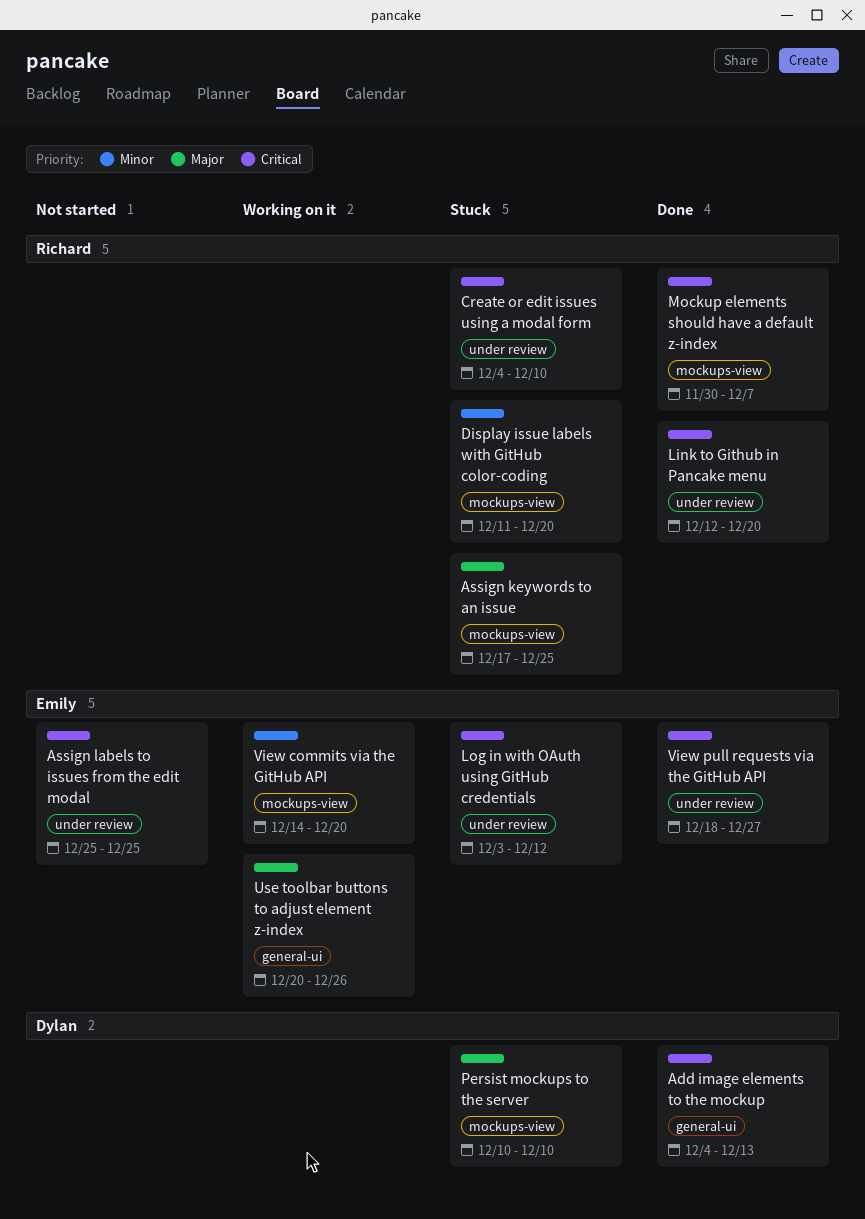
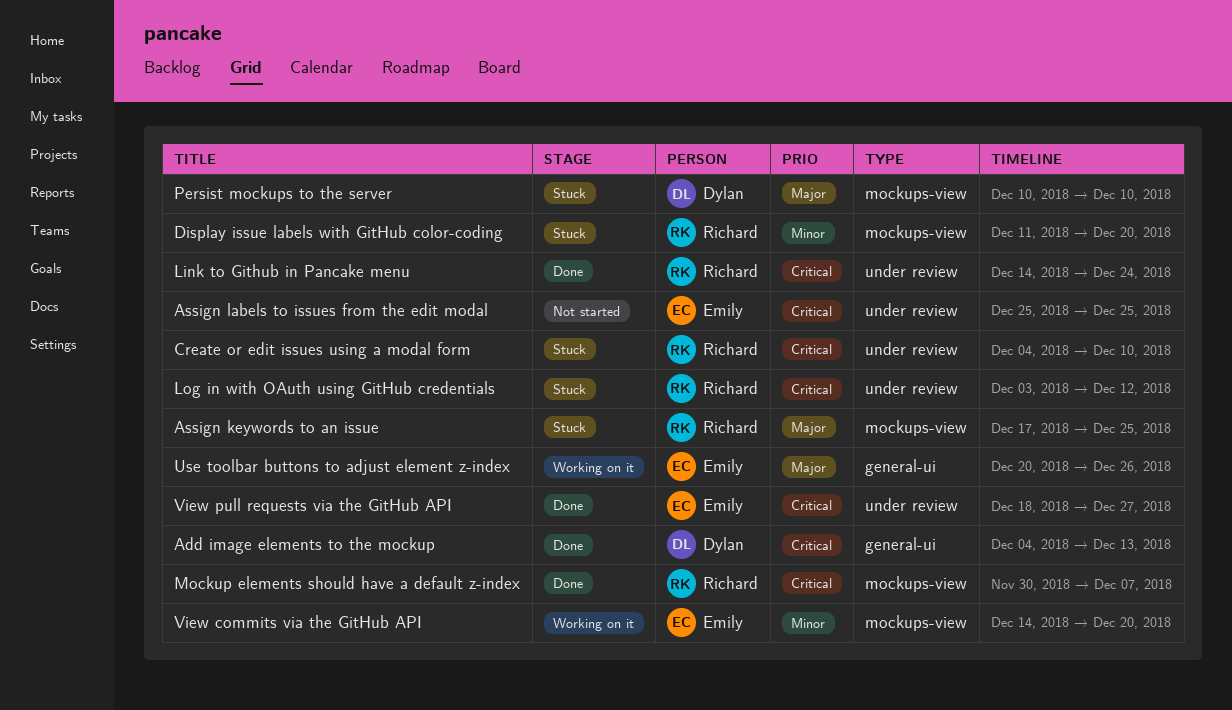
Link to Github in Pancake menu, start: Dec 12 -> Dec 14
Link to Github in Pancake menu, due: Dec 20 -> Dec 24
Log in with OAuth using GitHub credentials, owner: Emily -> Richard

